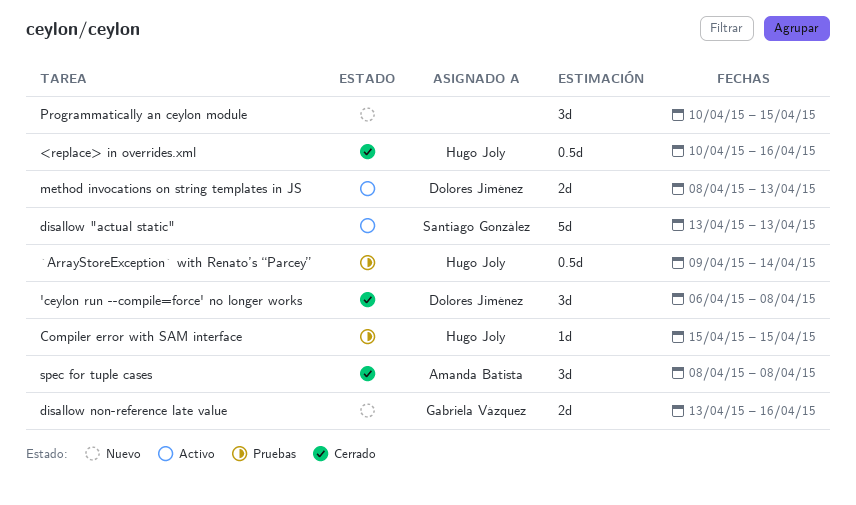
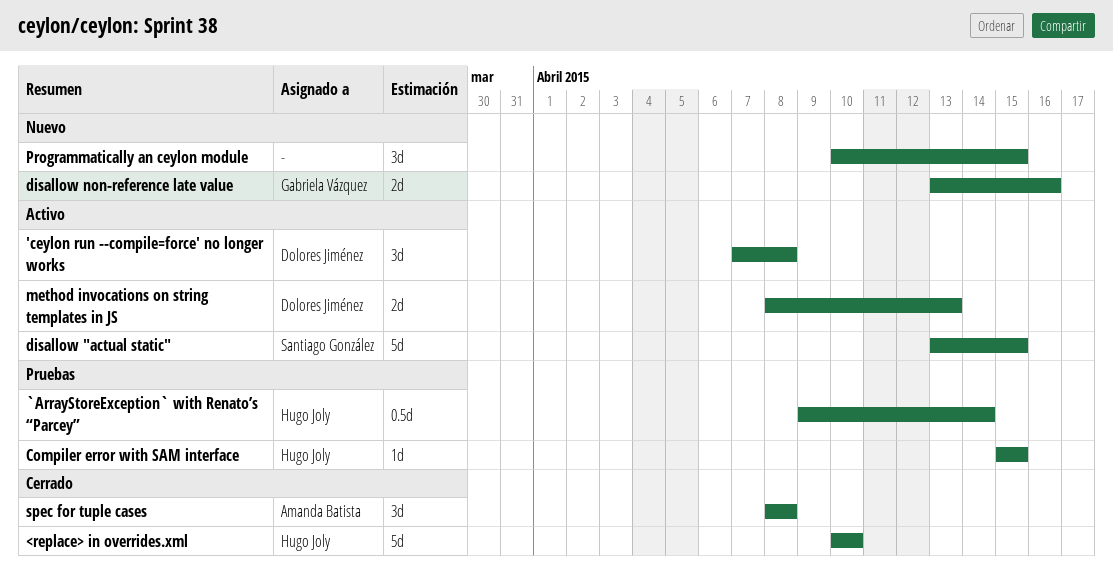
'ceylon run --compile=force' no longer works, status: Cerrado -> Activo
'ceylon run --compile=force' no longer works, start: Apr 6 -> Apr 7
<replace> in overrides.xml, estimate: 0.5d -> 5d
<replace> in overrides.xml, due: Apr 16 -> Apr 10
disallow "actual static", due: Apr 13 -> Apr 15

